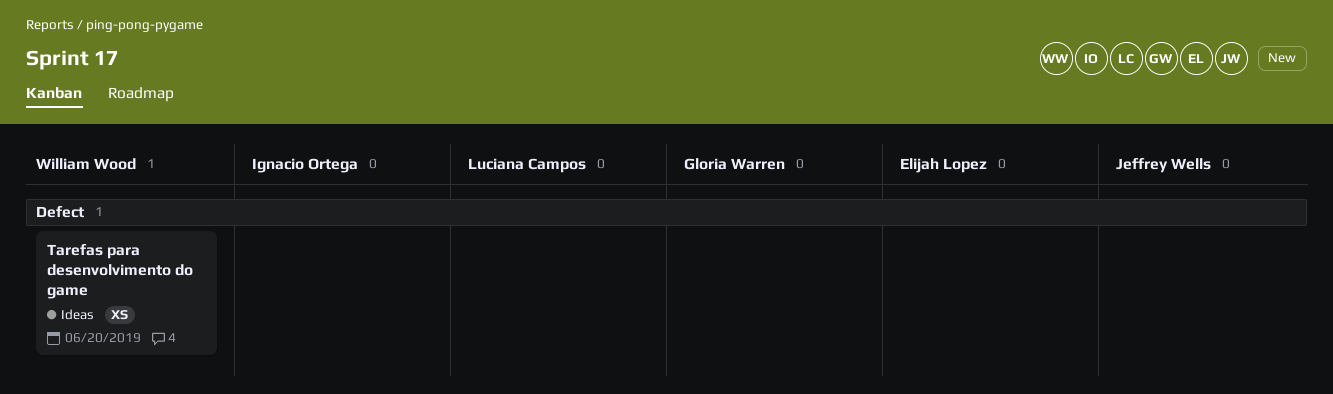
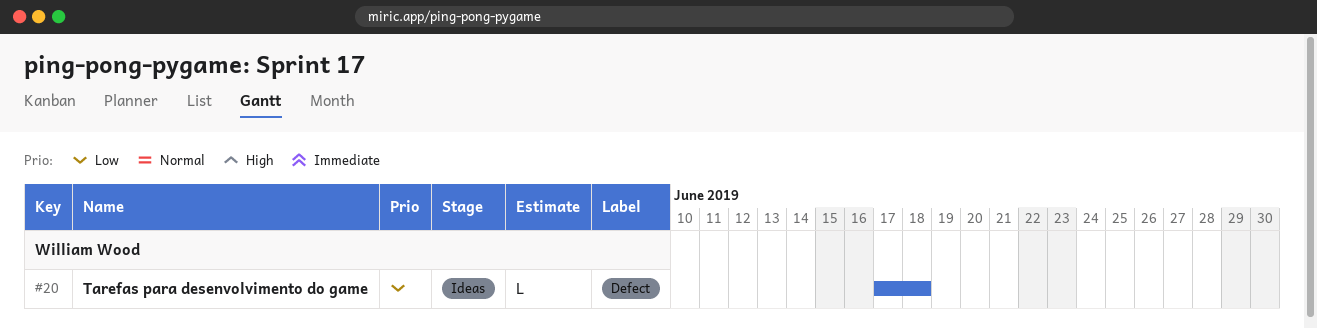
Tarefas para desenvolvimento do game, estimate: XS -> L
Tarefas para desenvolvimento do game, due: Jun 20 -> Jun 18

